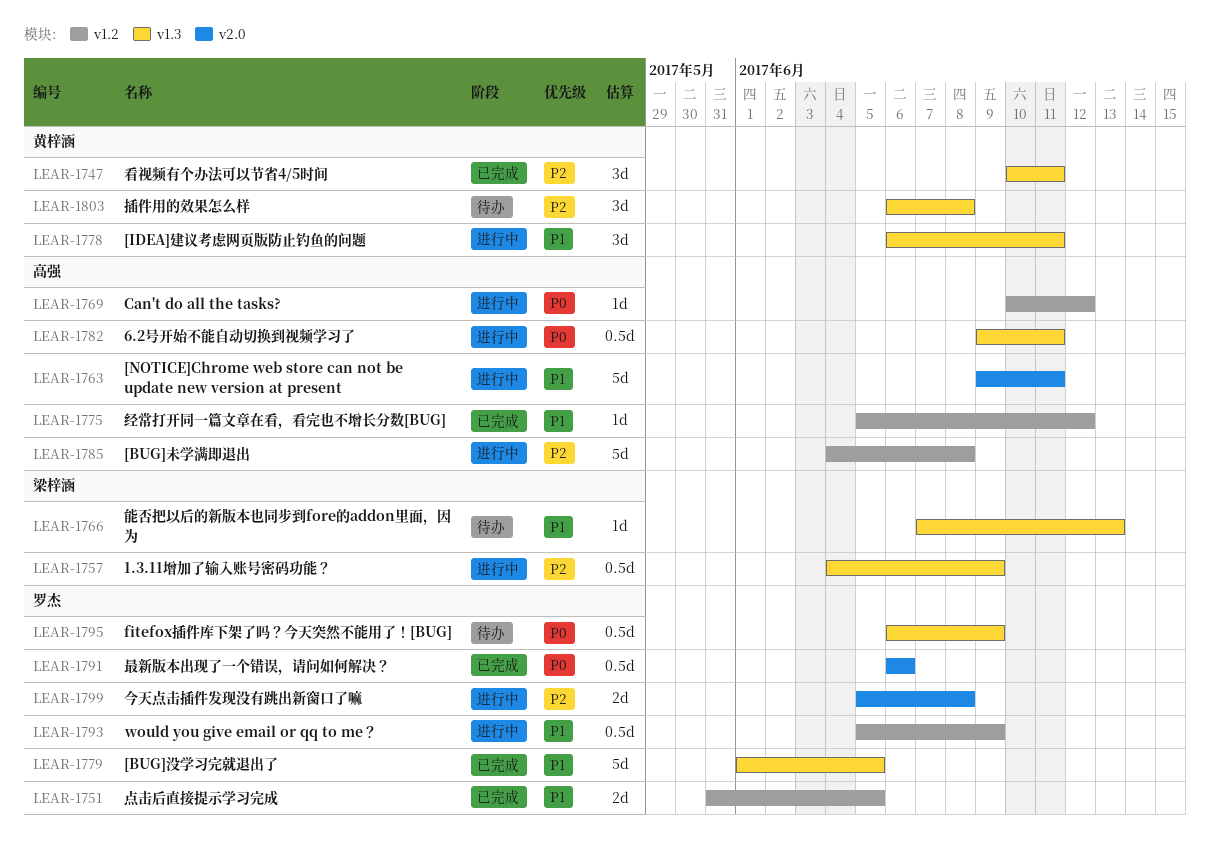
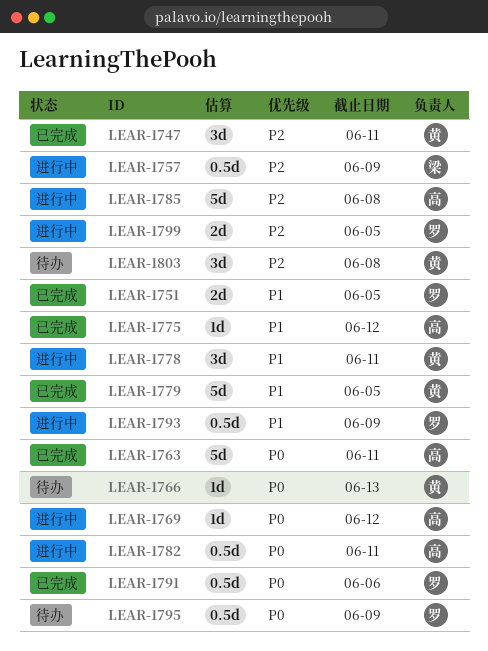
LEAR-1763, status: 进行中 -> 已完成
LEAR-1763, priority: P1 -> P0
LEAR-1766, owner: 梁梓涵 -> 黄梓涵
LEAR-1766, priority: P1 -> P0
LEAR-1779, owner: 罗杰 -> 黄梓涵
LEAR-1799, due: Jun 8 -> Jun 5

